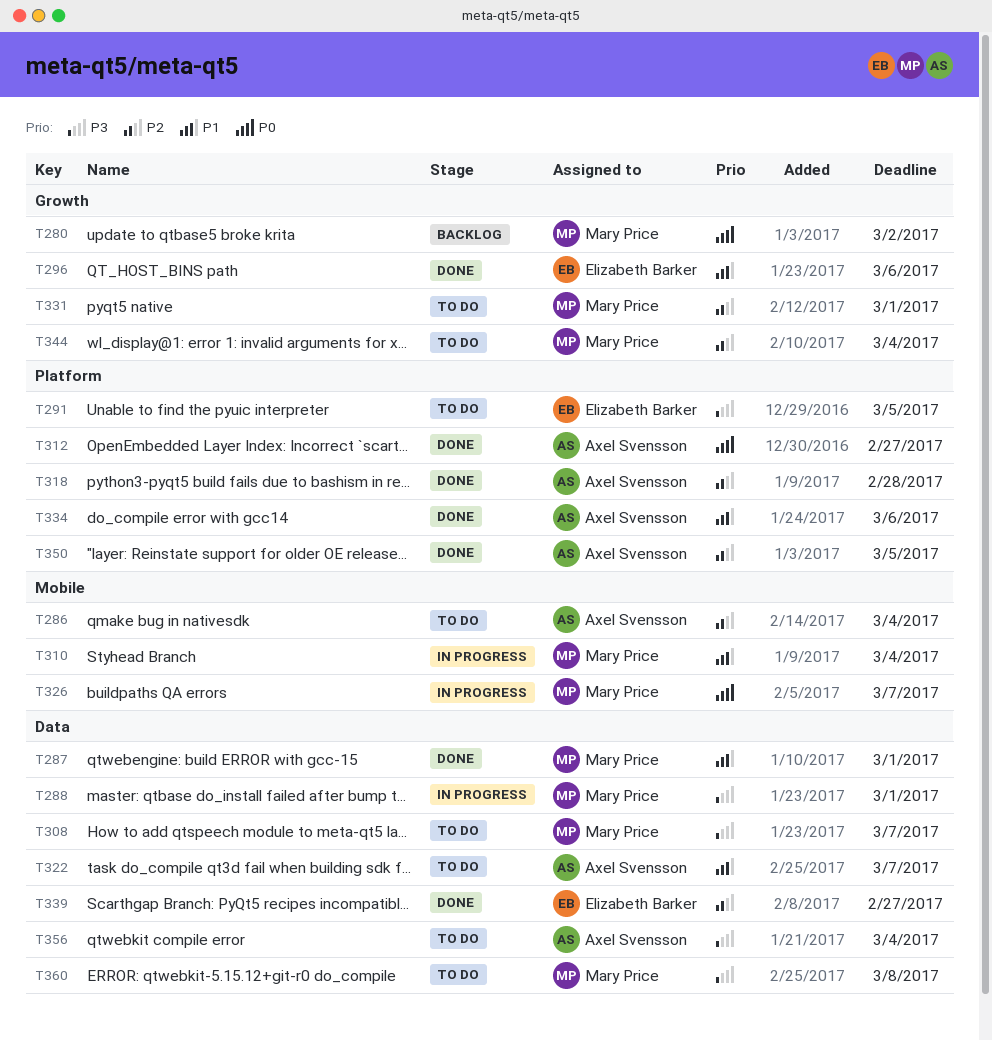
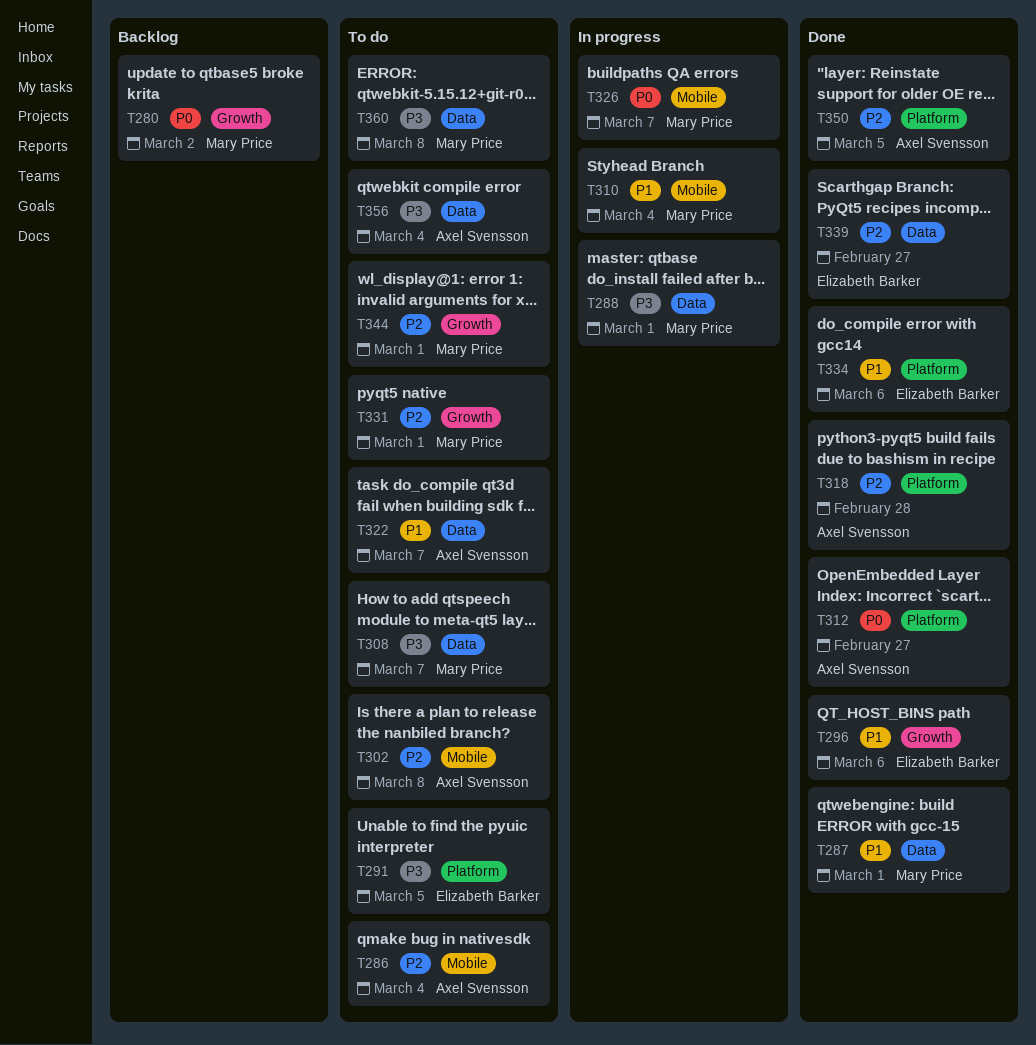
T302: none -> present
T334, owner: Axel Svensson -> Elizabeth Barker
T344, due: Mar 4 -> Mar 1

